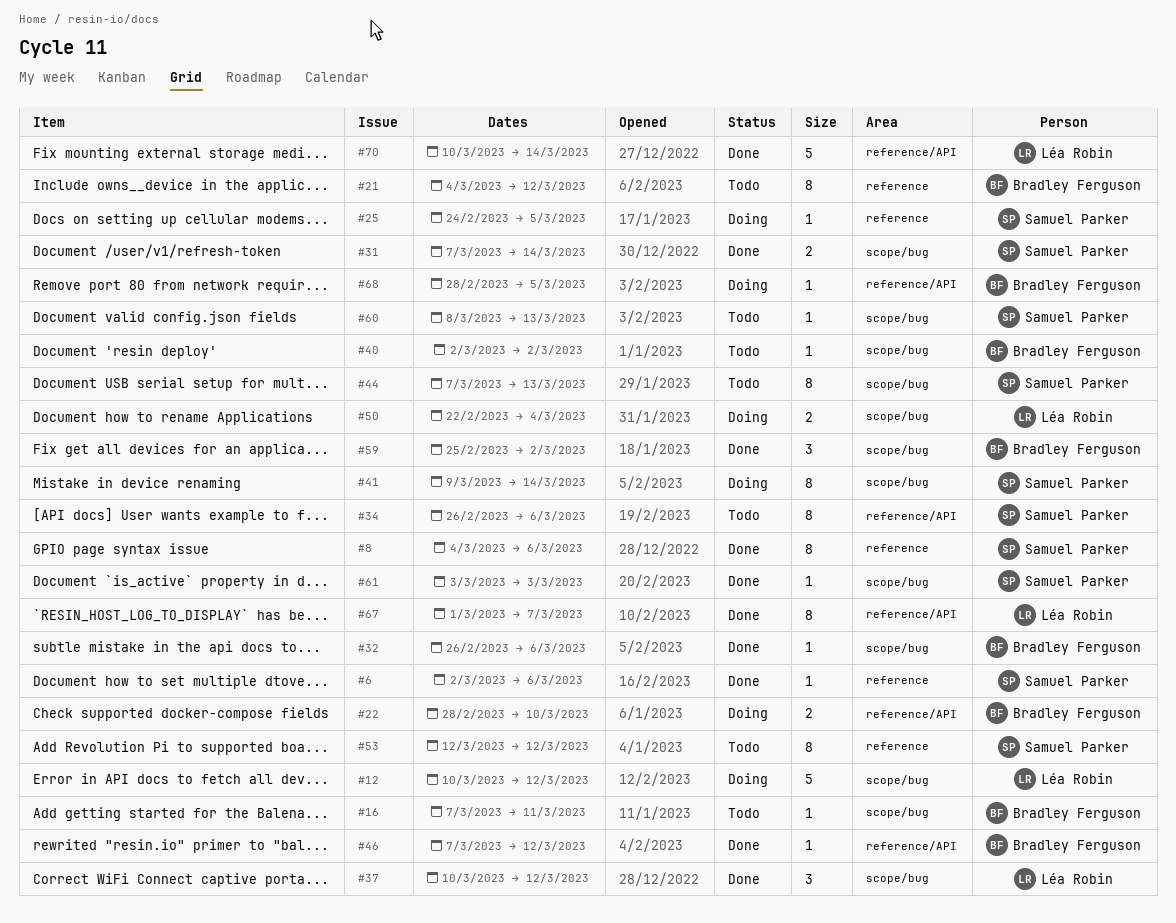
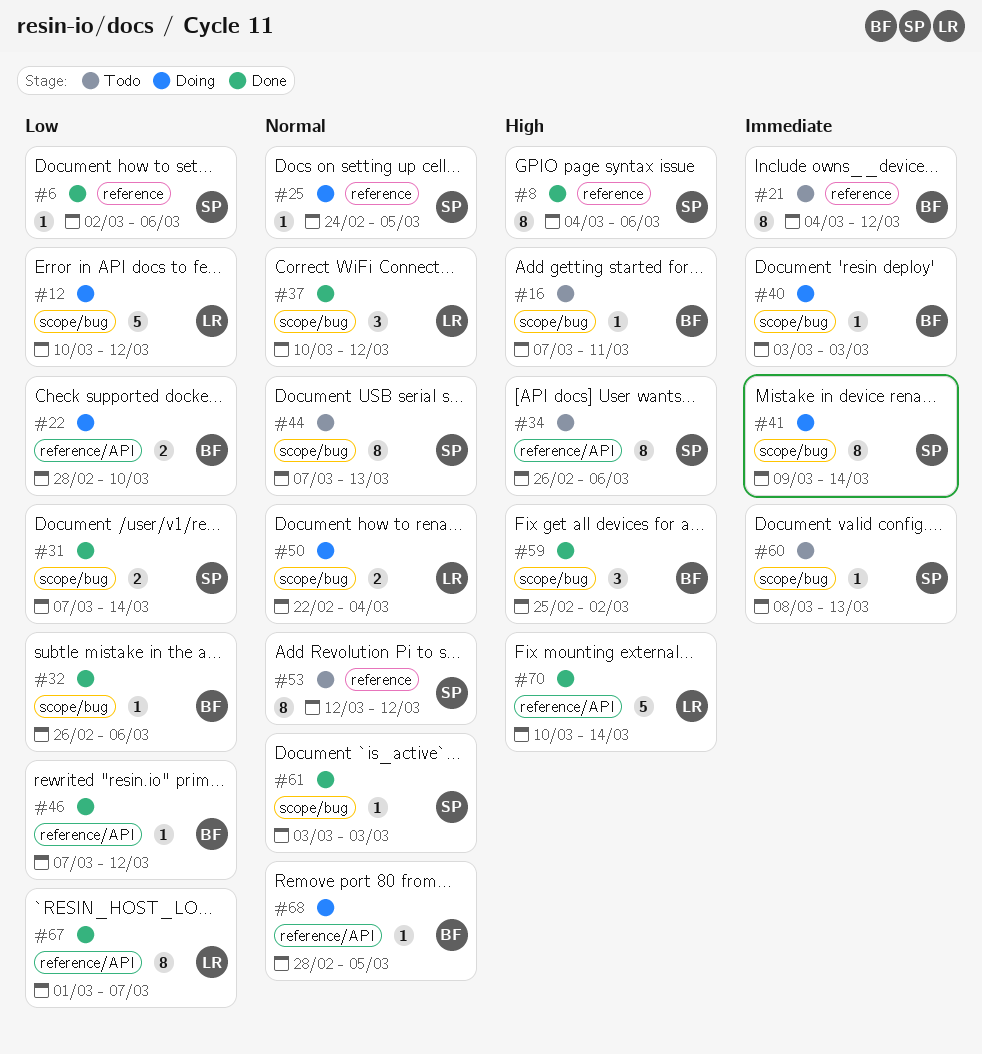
#40, status: Todo -> Doing
#40, start: Mar 2 -> Mar 3
#40, due: Mar 2 -> Mar 3

